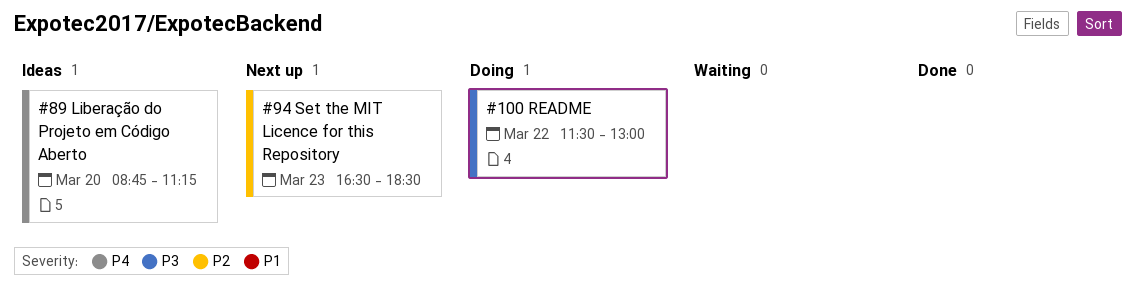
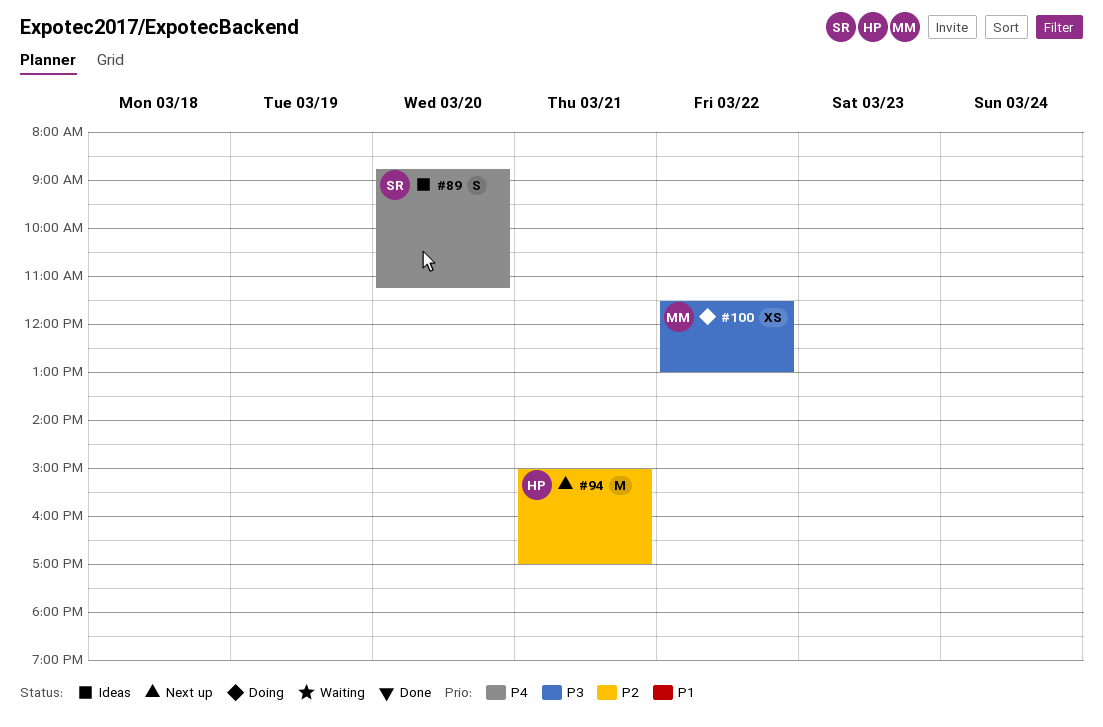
#94, day: Mar 23 -> Mar 21
#94, begins: 16:30 -> 15:00
#94, ends: 18:30 -> 17:00

